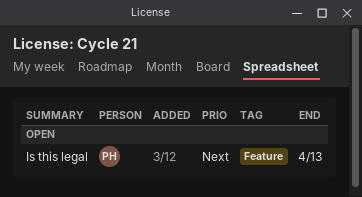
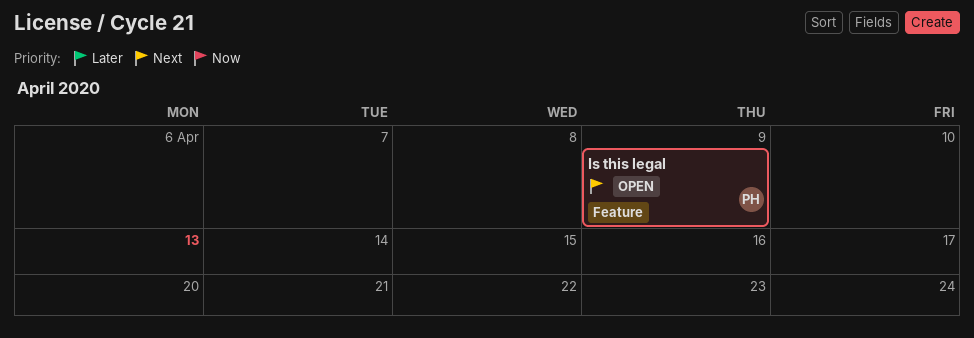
Is this legal, due: Apr 13 -> Apr 9

